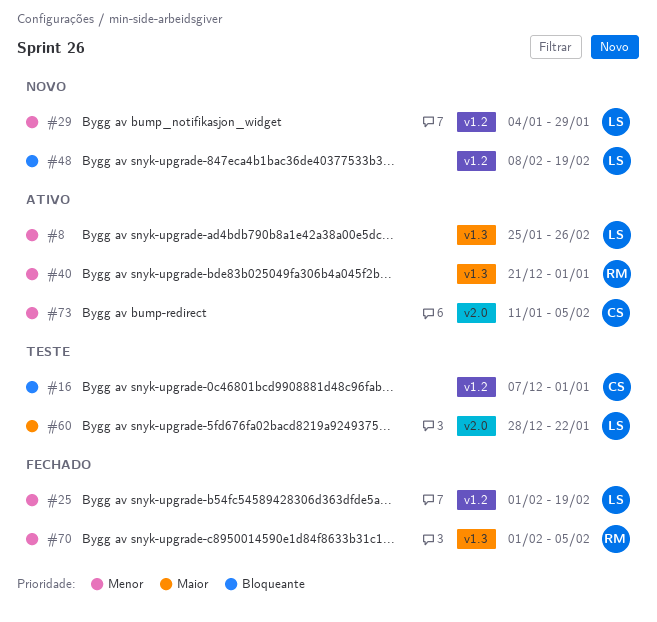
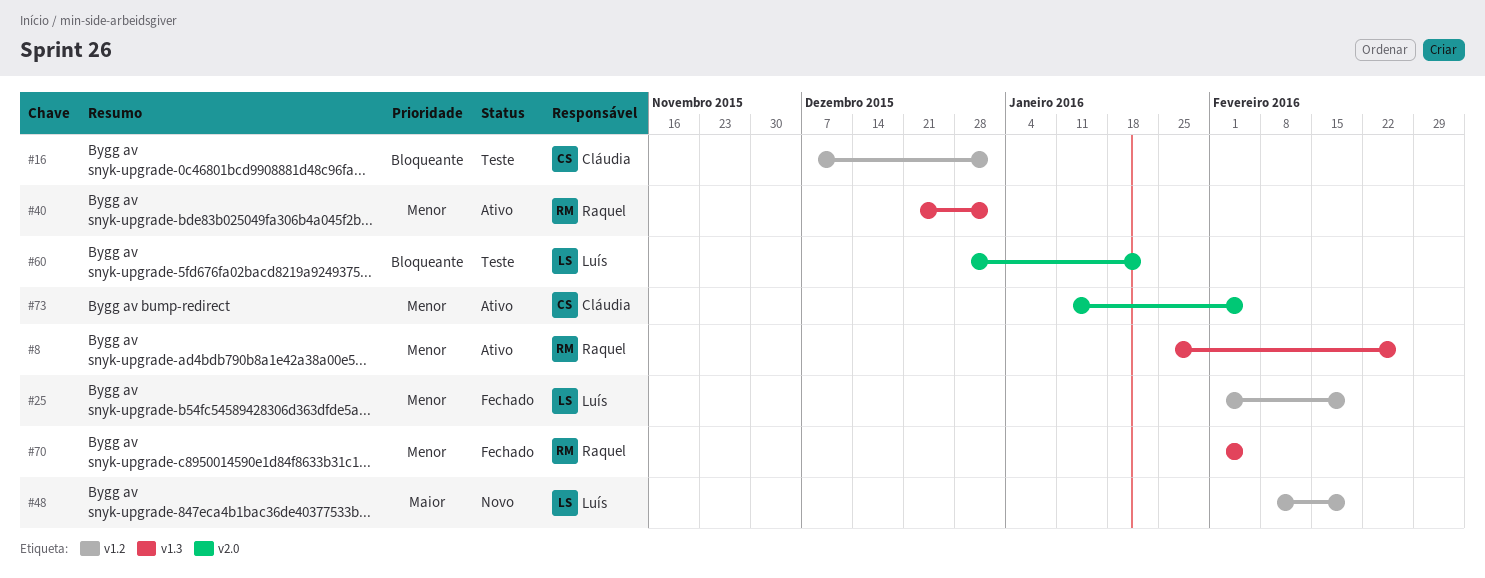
#8, owner: Luís -> Raquel
#29: present -> none
#48, priority: Bloqueante -> Maior
#60, priority: Maior -> Bloqueante

